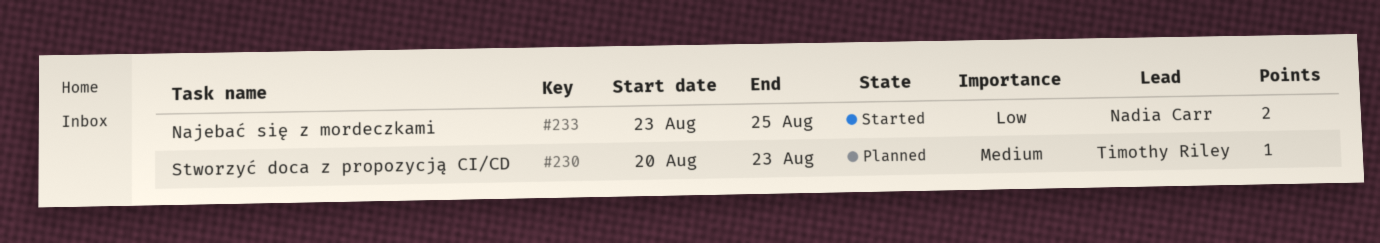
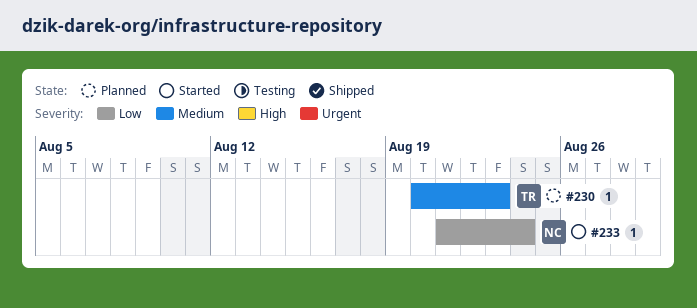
#233, estimate: 2 -> 1
#233, start: Aug 23 -> Aug 21
#233, due: Aug 25 -> Aug 24

